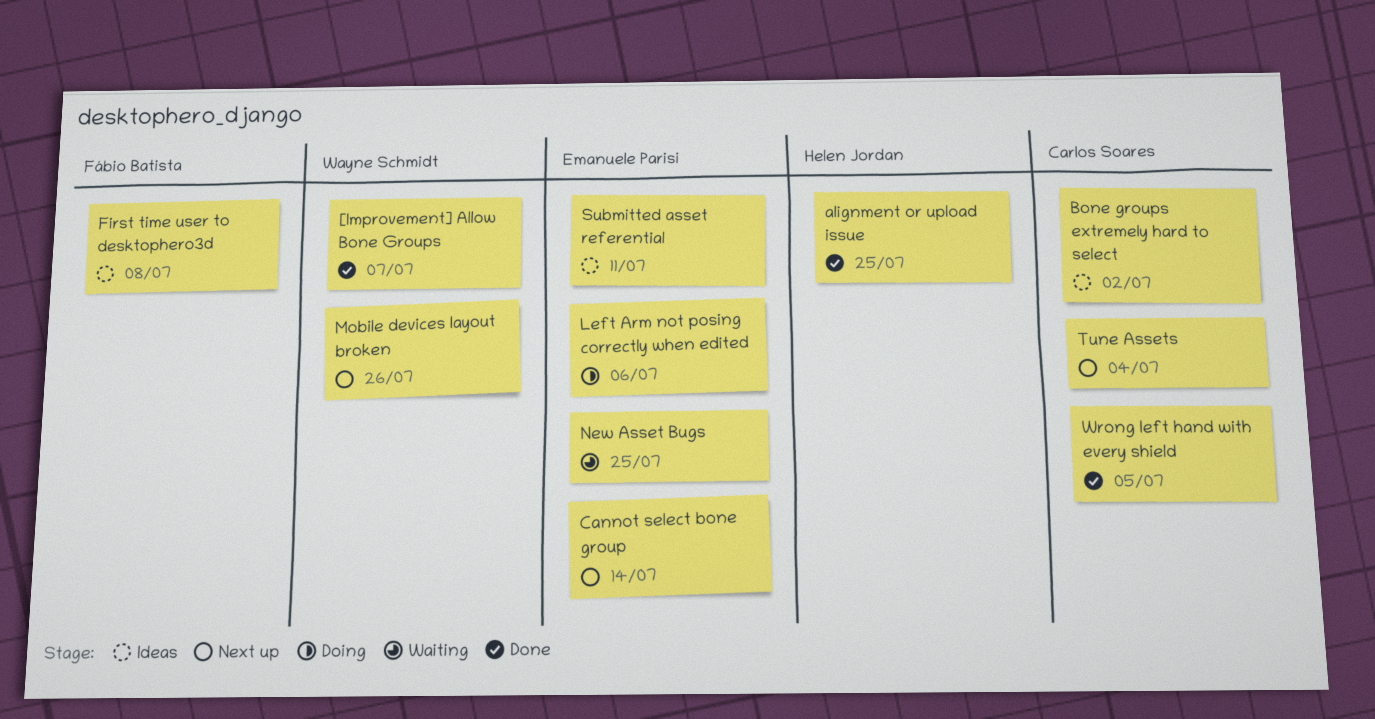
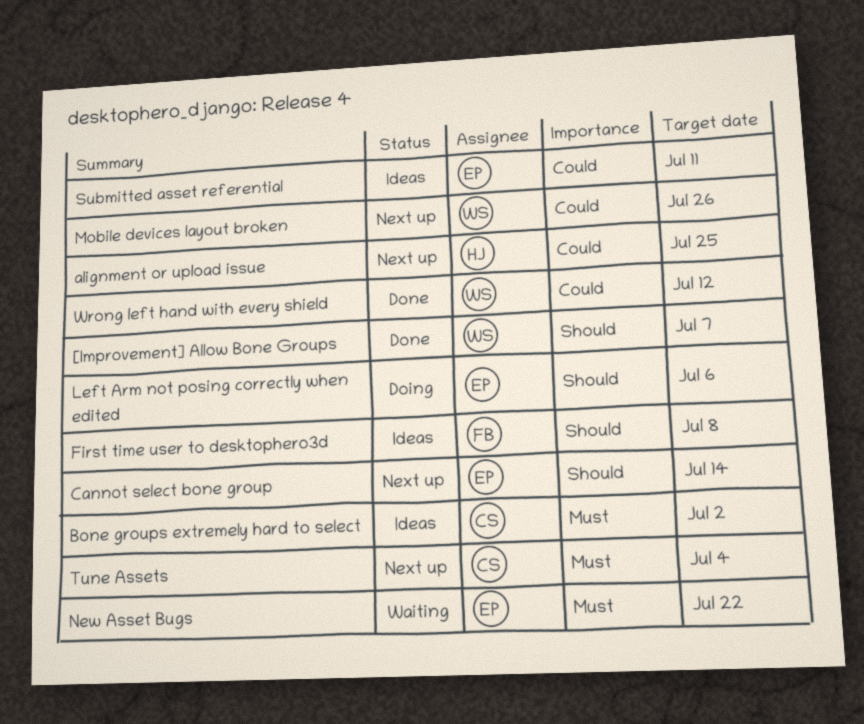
alignment or upload issue, status: Done -> Next up
New Asset Bugs, due: Jul 25 -> Jul 22
Wrong left hand with every shield, owner: Carlos Soares -> Wayne Schmidt
Wrong left hand with every shield, due: Jul 5 -> Jul 12

